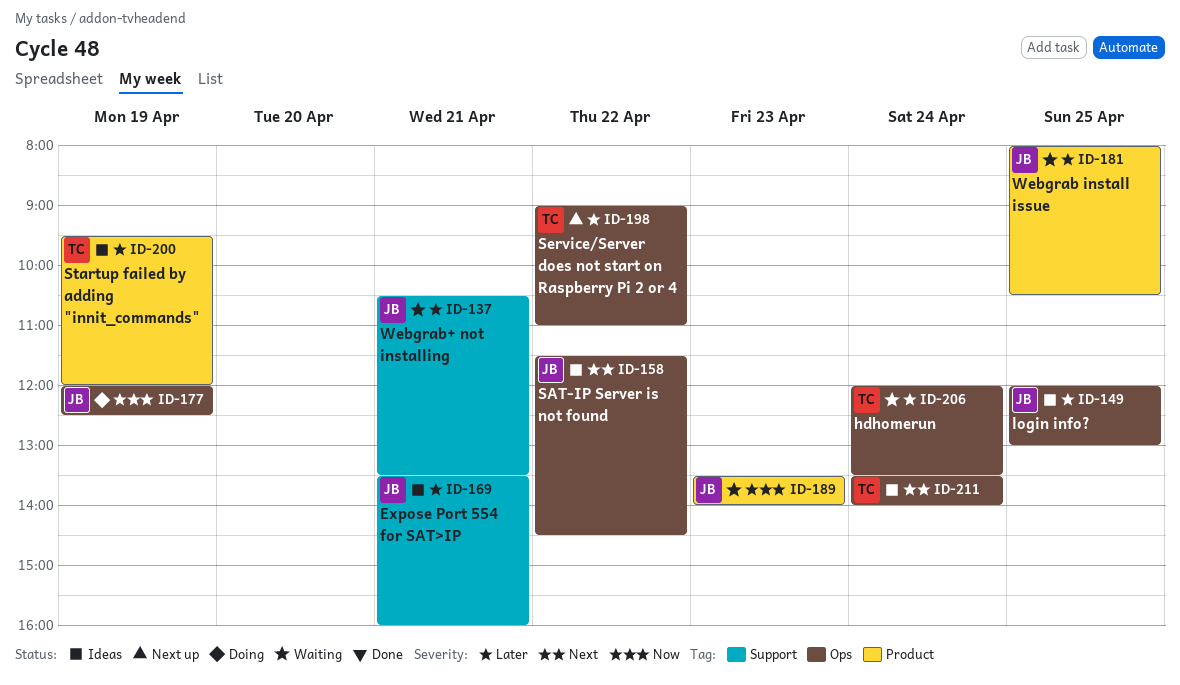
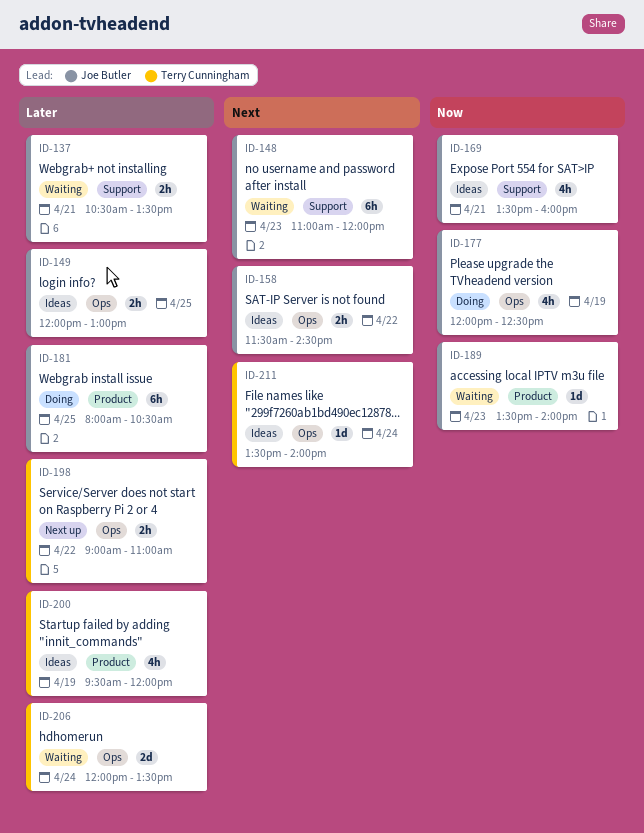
ID-148: none -> present
ID-169, priority: Later -> Now
ID-181, status: Waiting -> Doing

